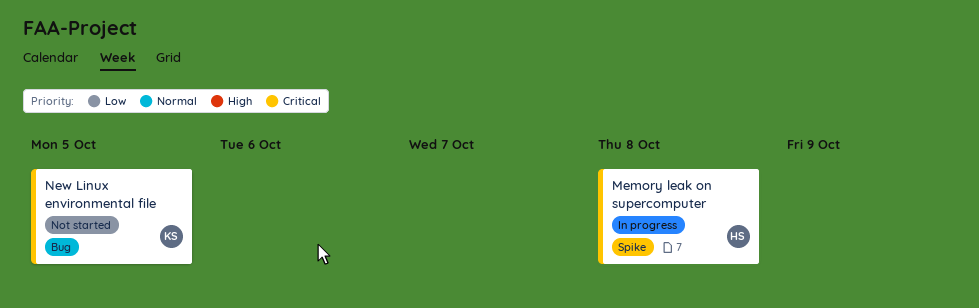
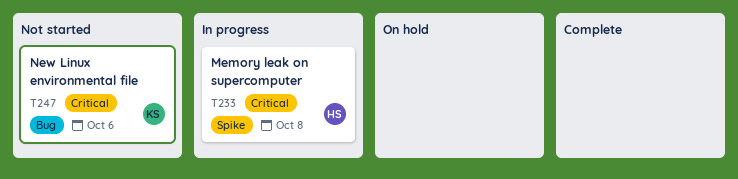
New Linux environmental file, due: Oct 5 -> Oct 6

